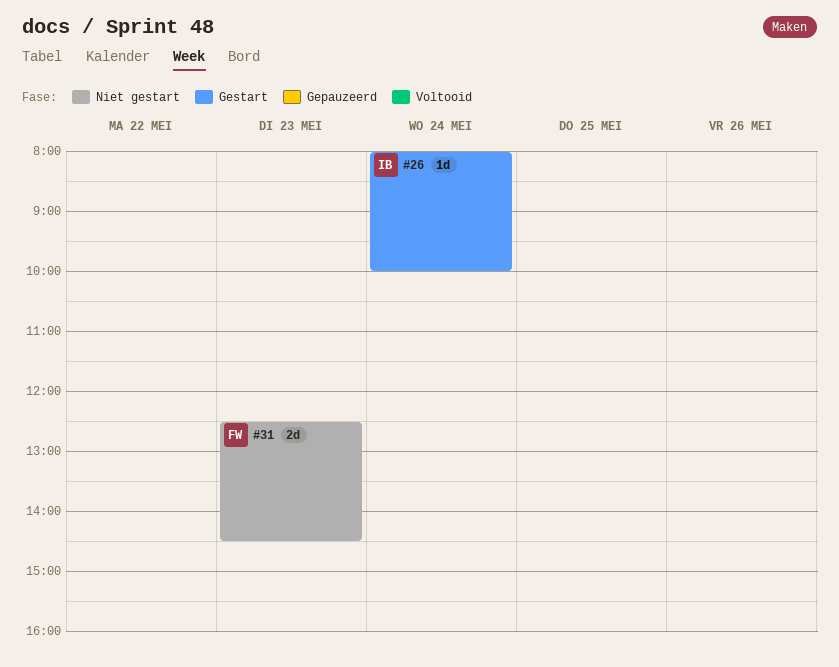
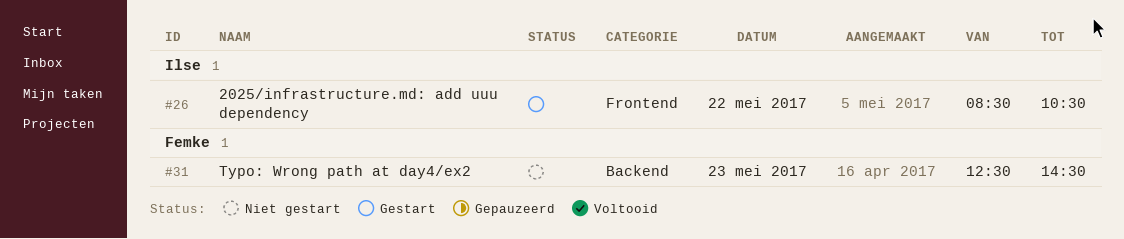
#26, day: May 24 -> May 22
#26, begins: 08:00 -> 08:30
#26, ends: 10:00 -> 10:30

